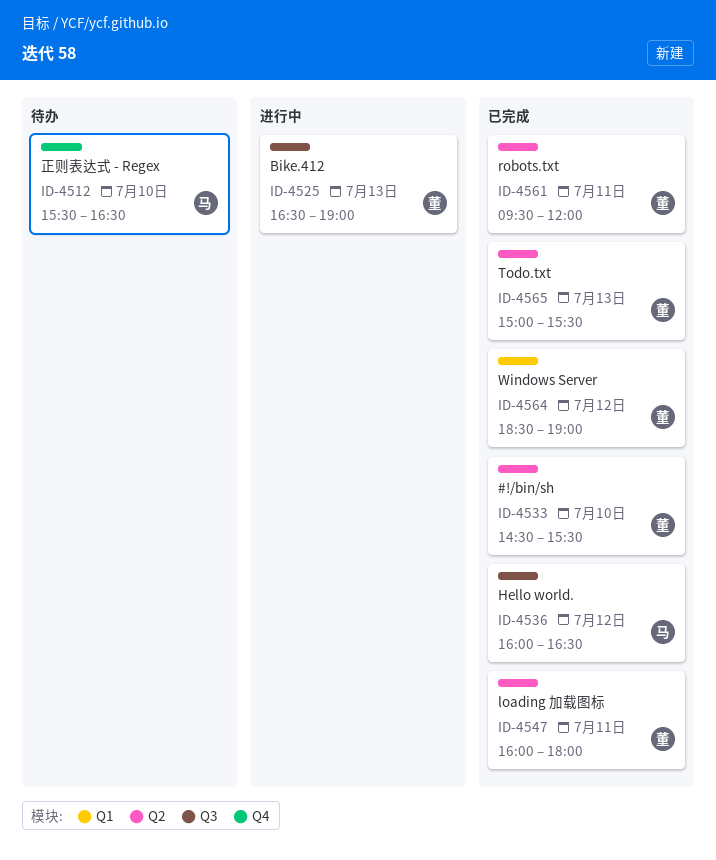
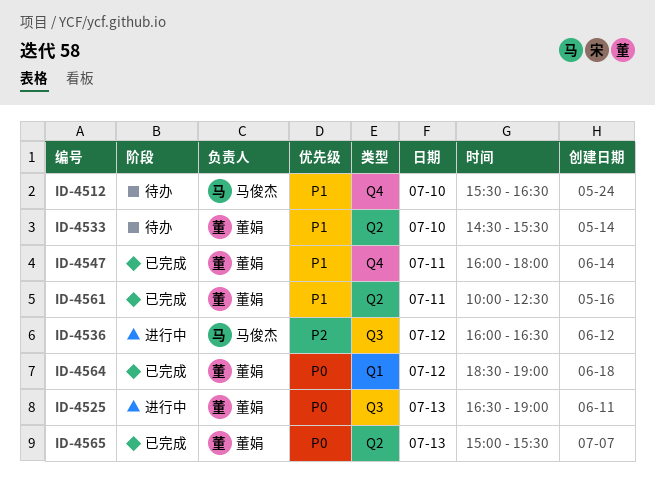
ID-4533, status: 已完成 -> 待办
ID-4536, status: 已完成 -> 进行中
ID-4547, label: Q2 -> Q4
ID-4561, begins: 09:30 -> 10:00
ID-4561, ends: 12:00 -> 12:30

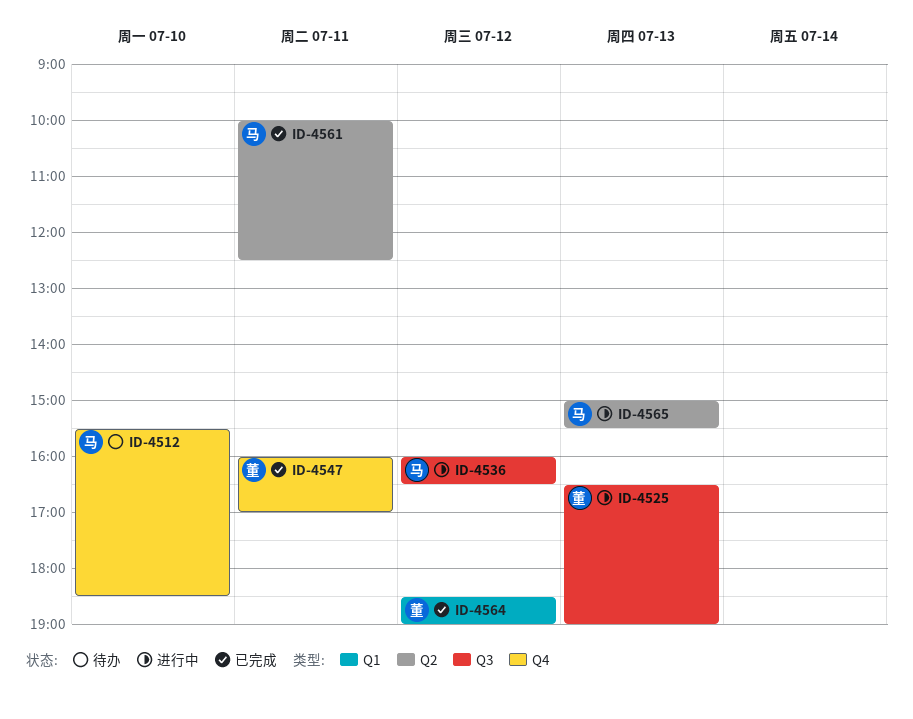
ID-4512, ends: 16:30 -> 18:30
ID-4533: present -> none
ID-4547, ends: 18:00 -> 17:00
ID-4561, owner: 董娟 -> 马俊杰
ID-4565, status: 已完成 -> 进行中
ID-4565, owner: 董娟 -> 马俊杰

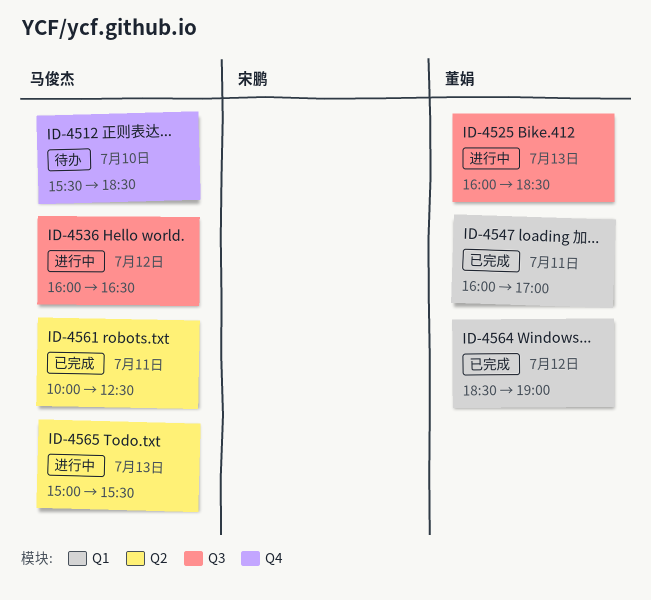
ID-4525, begins: 16:30 -> 16:00
ID-4525, ends: 19:00 -> 18:30
ID-4547, label: Q4 -> Q1

